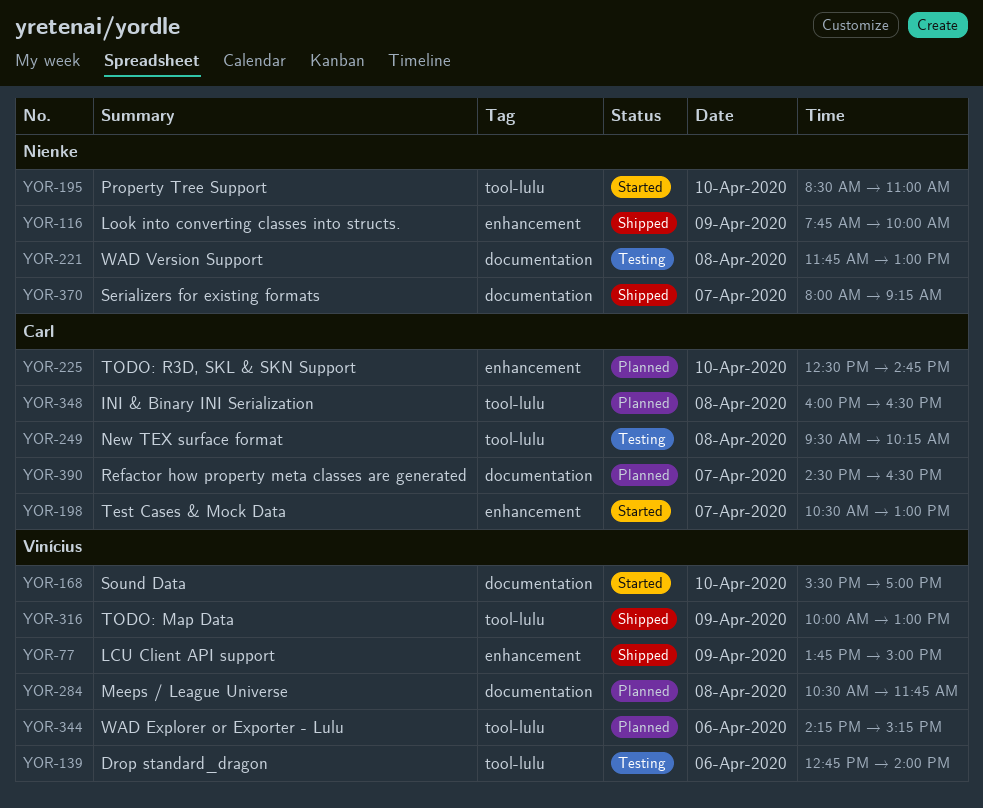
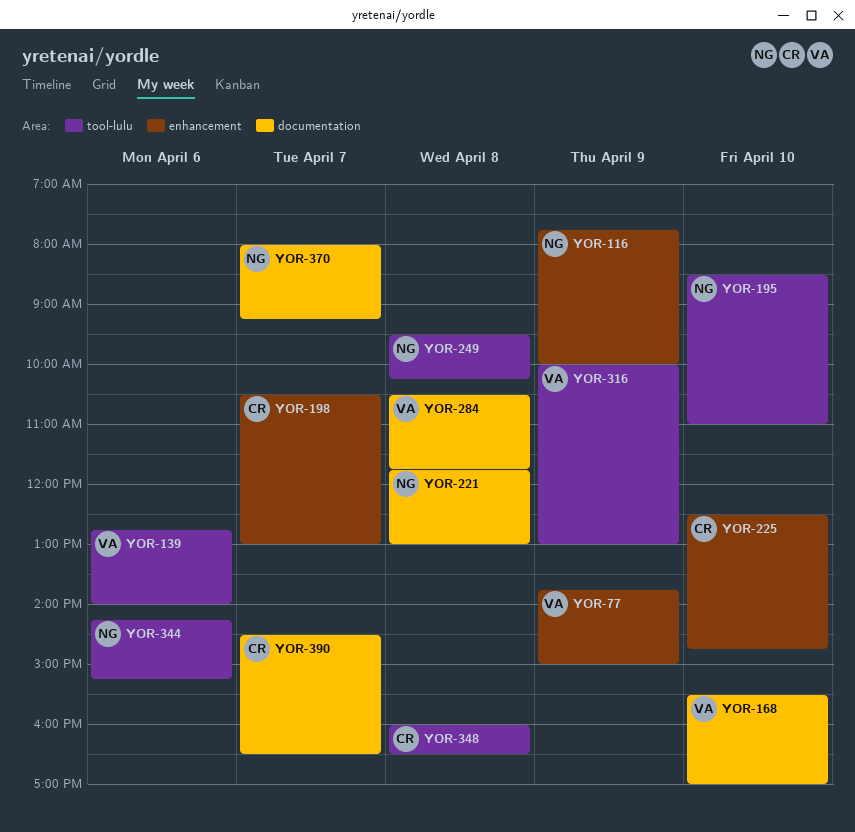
YOR-249, owner: Carl -> Nienke
YOR-344, owner: Vinícius -> Nienke

